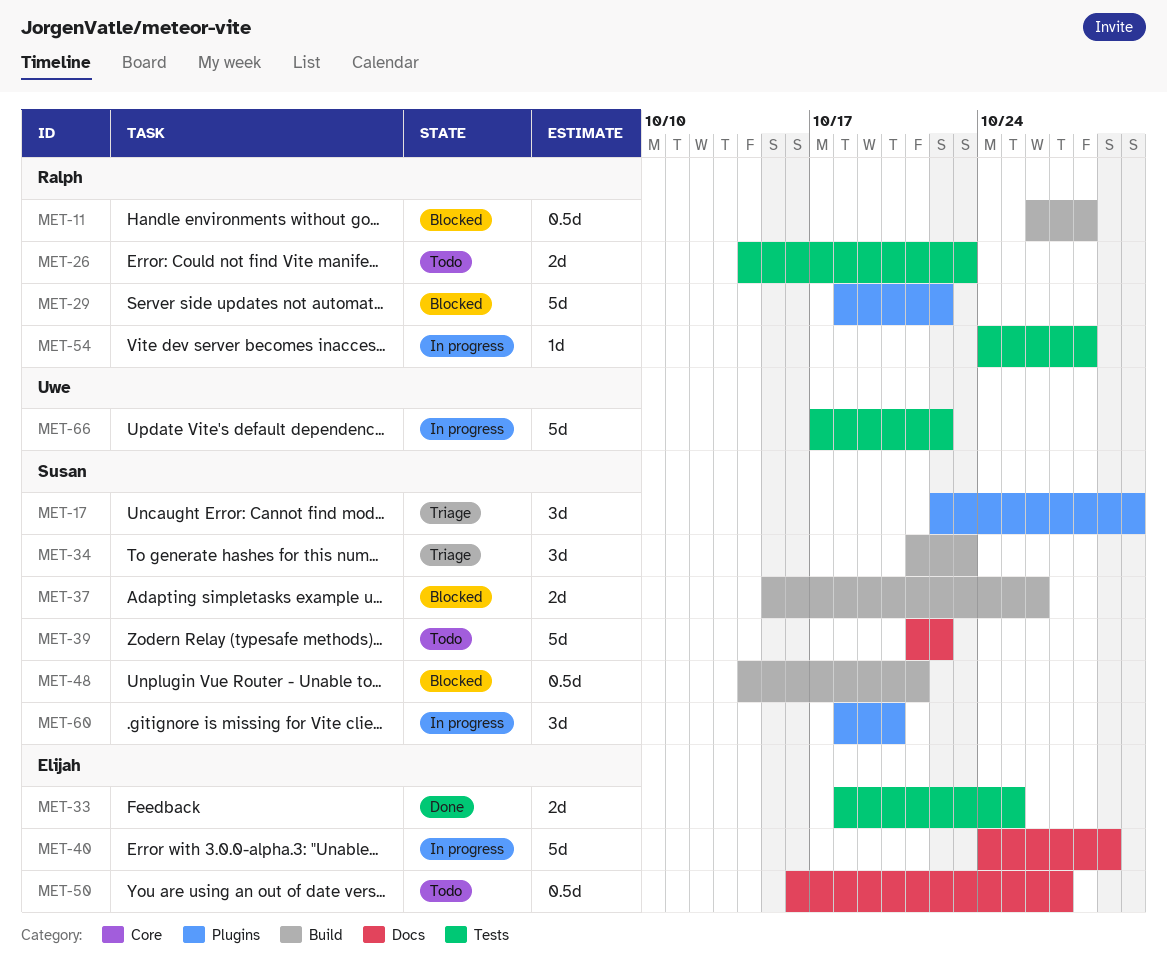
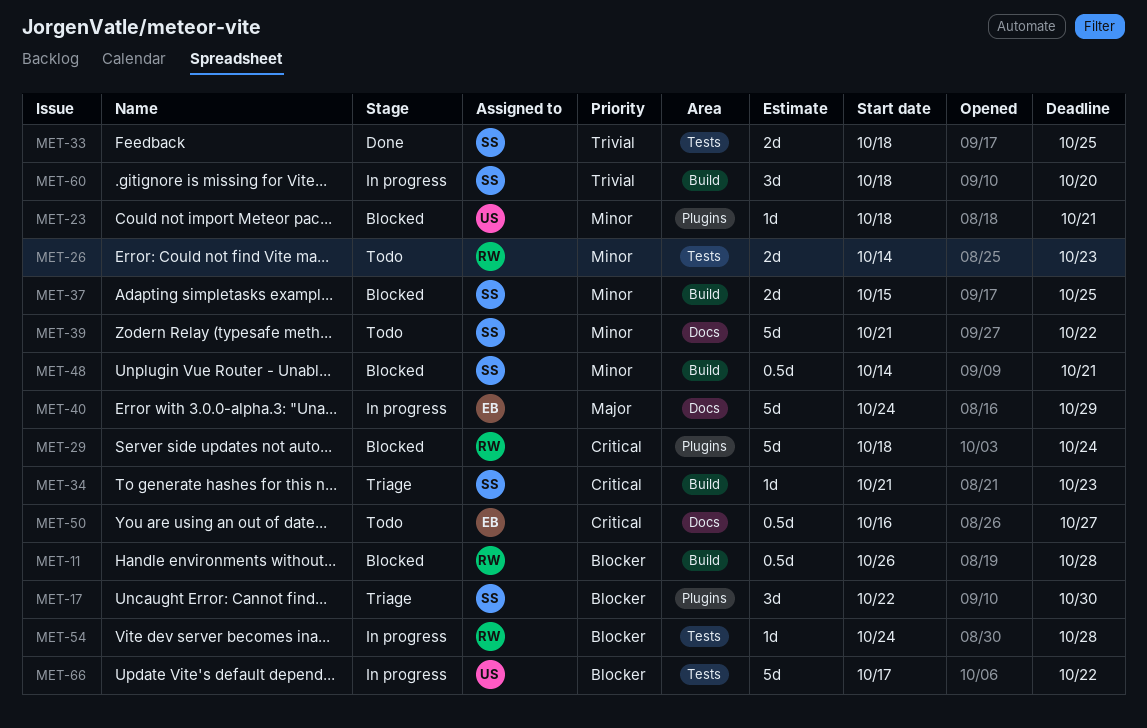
MET-23: none -> present
MET-29, due: Oct 22 -> Oct 24
MET-33, owner: Elijah -> Susan
MET-34, estimate: 3d -> 1d
MET-37, due: Oct 26 -> Oct 25
MET-60, label: Plugins -> Build

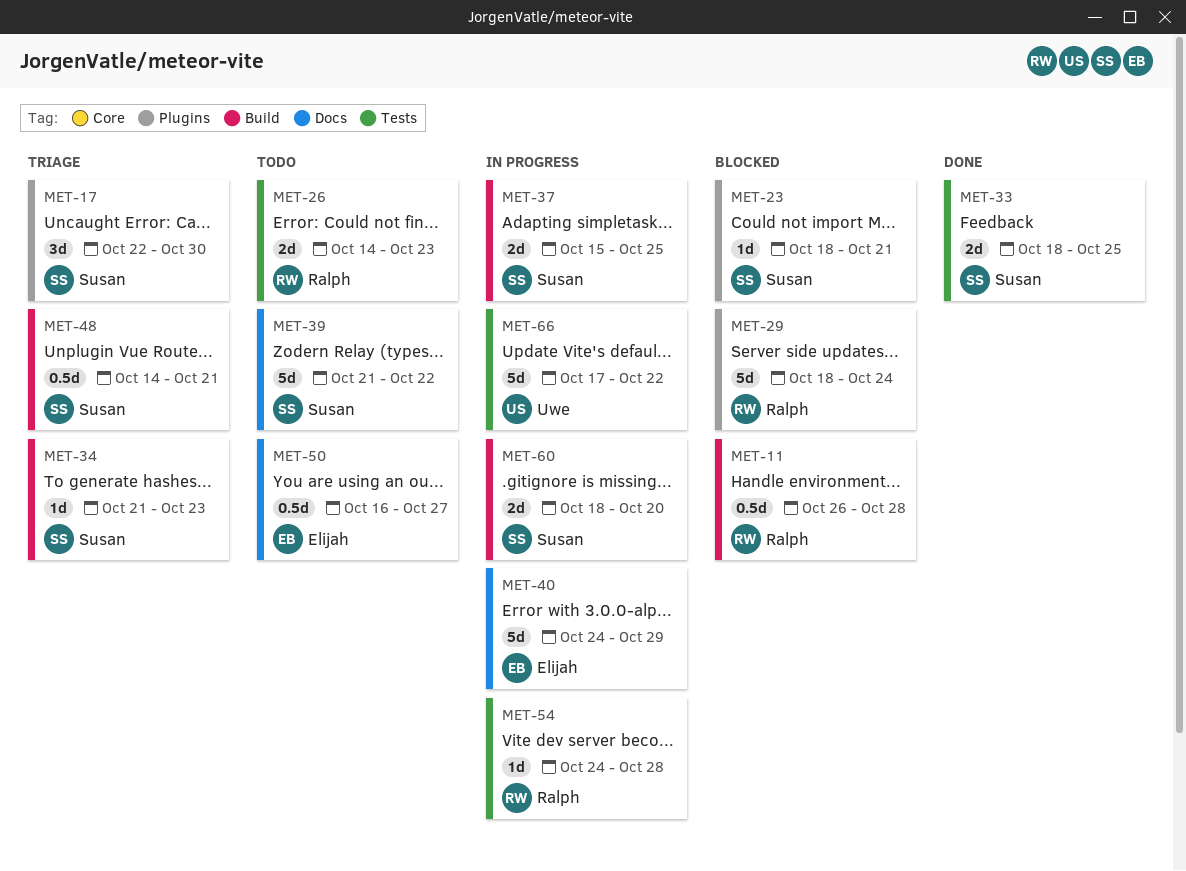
MET-23, owner: Uwe -> Susan
MET-37, status: Blocked -> In progress
MET-48, status: Blocked -> Triage
MET-60, estimate: 3d -> 2d

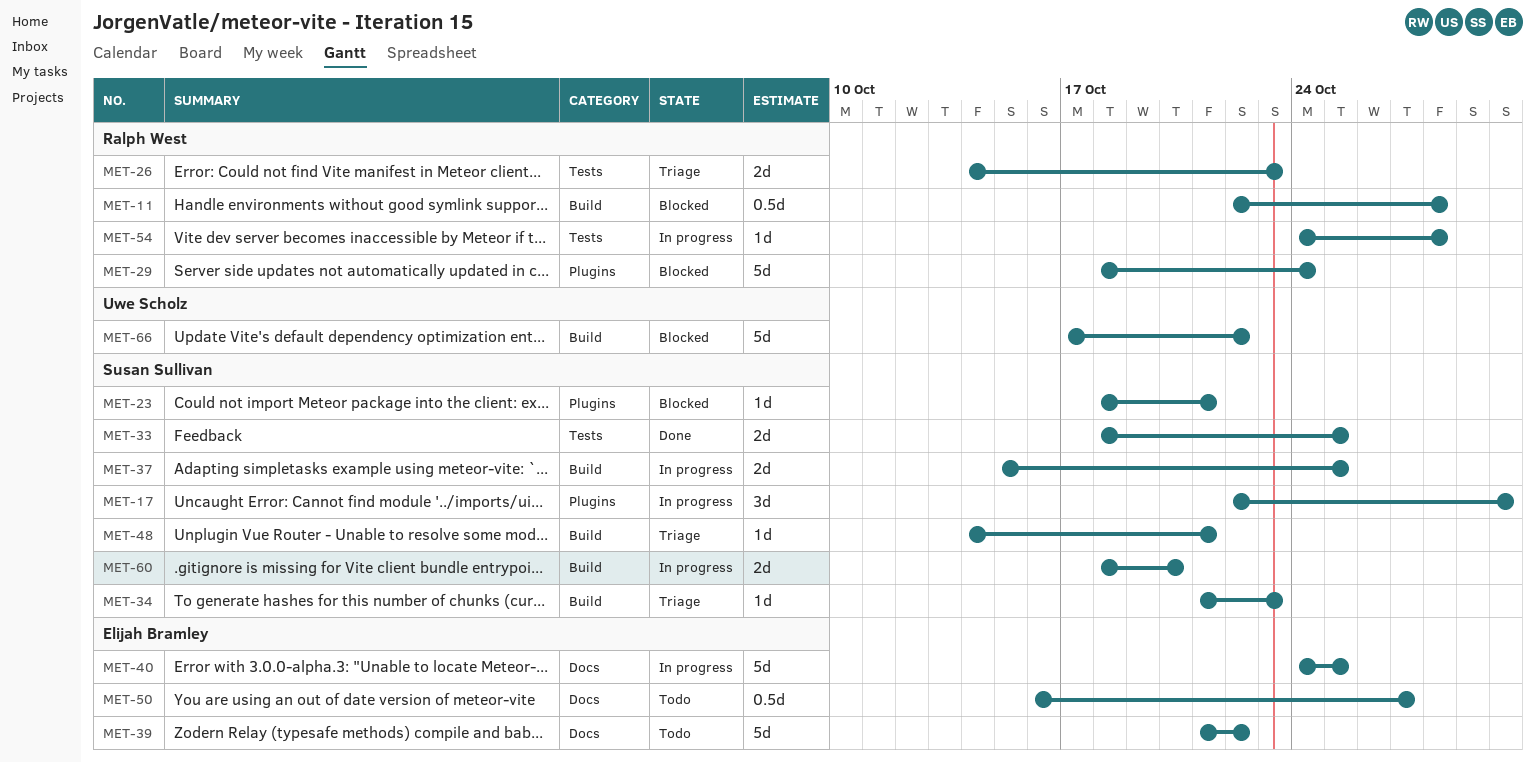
MET-11, start: Oct 26 -> Oct 22
MET-17, status: Triage -> In progress
MET-26, status: Todo -> Triage
MET-39, owner: Susan Sullivan -> Elijah Bramley
MET-40, due: Oct 29 -> Oct 25
MET-48, estimate: 0.5d -> 1d
MET-66, status: In progress -> Blocked
MET-66, label: Tests -> Build

